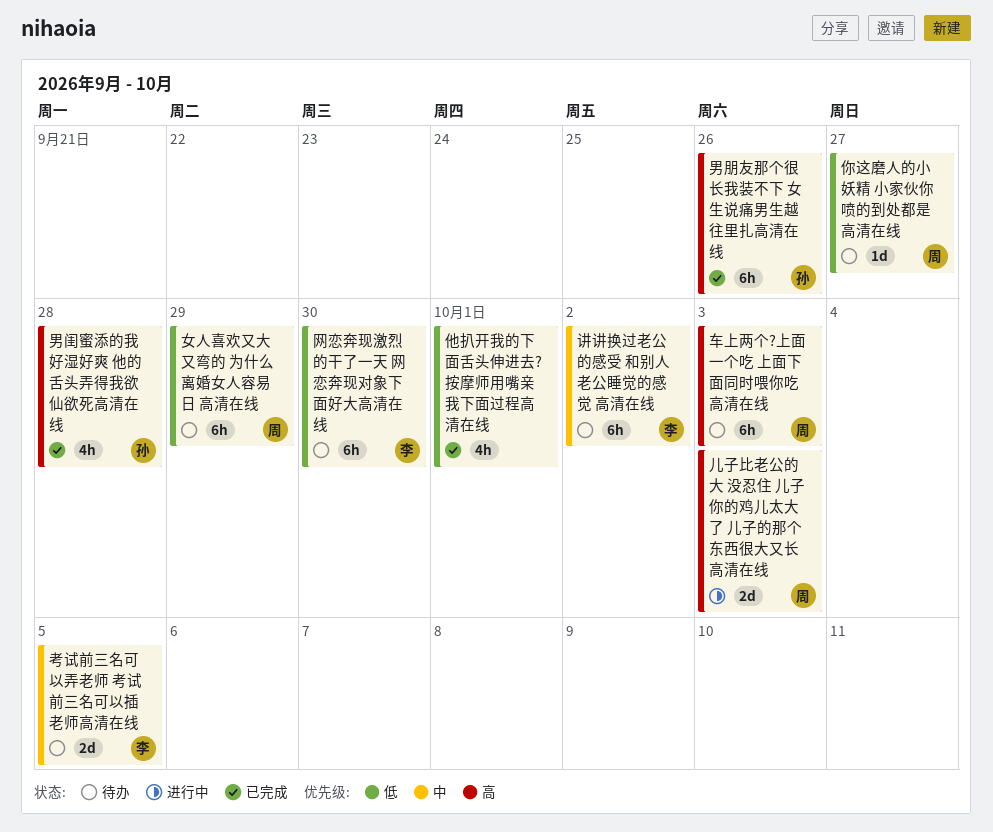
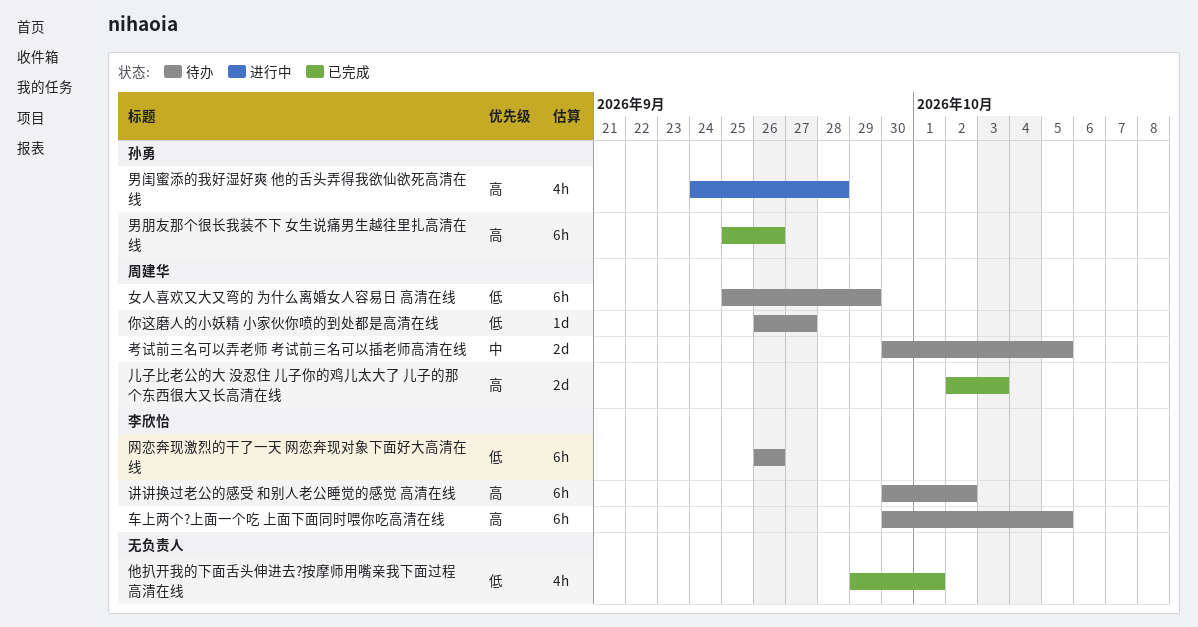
儿子比老公的大 没忍住 儿子你的鸡儿太大了 儿子的那个东西很大又长高清在线, status: 进行中 -> 已完成
男闺蜜添的我好湿好爽 他的舌头弄得我欲仙欲死高清在线, status: 已完成 -> 进行中
网恋奔现激烈的干了一天 网恋奔现对象下面好大高清在线, due: Sep 30 -> Sep 26
考试前三名可以弄老师 考试前三名可以插老师高清在线, owner: 李欣怡 -> 周建华
讲讲换过老公的感受 和别人老公睡觉的感觉 高清在线, priority: 中 -> 高
车上两个?上面一个吃 上面下面同时喂你吃高清在线, owner: 周建华 -> 李欣怡
车上两个?上面一个吃 上面下面同时喂你吃高清在线, due: Oct 3 -> Oct 5

